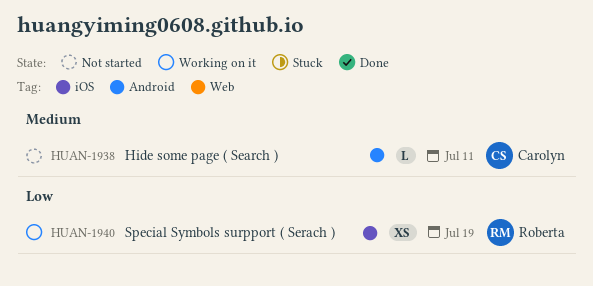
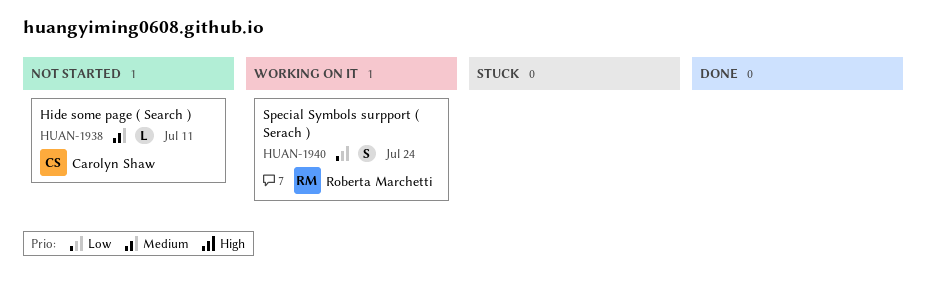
HUAN-1940, estimate: XS -> S
HUAN-1940, due: Jul 19 -> Jul 24

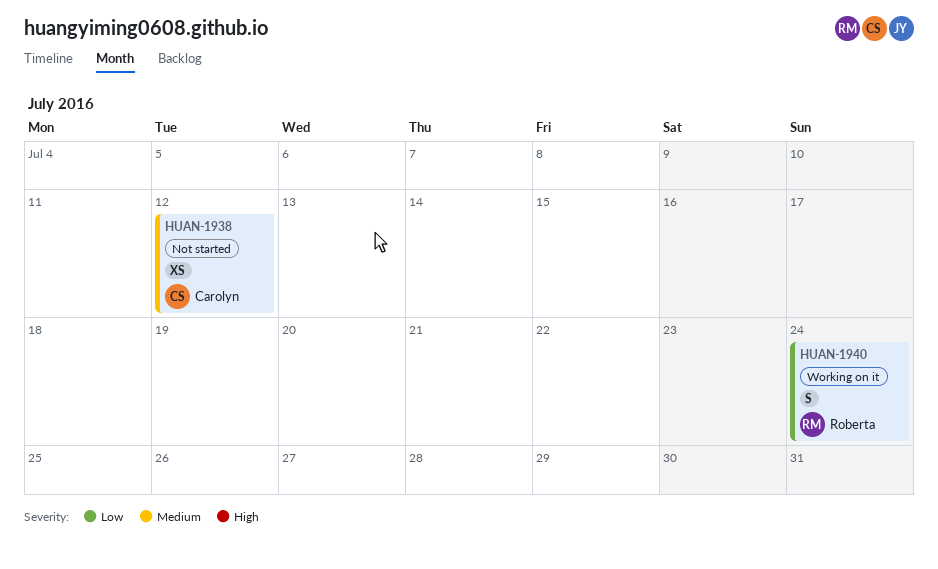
HUAN-1938, estimate: L -> XS
HUAN-1938, due: Jul 11 -> Jul 12

